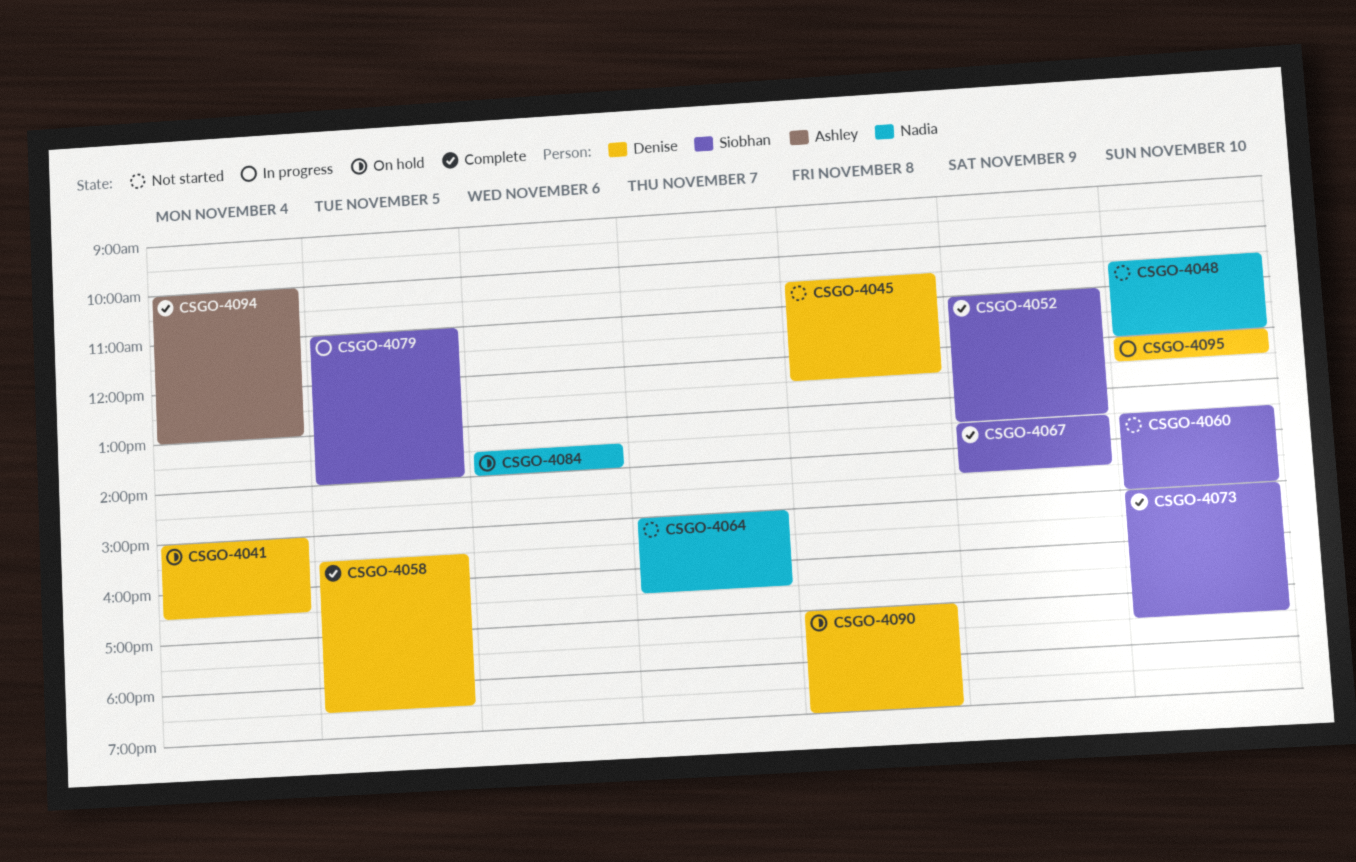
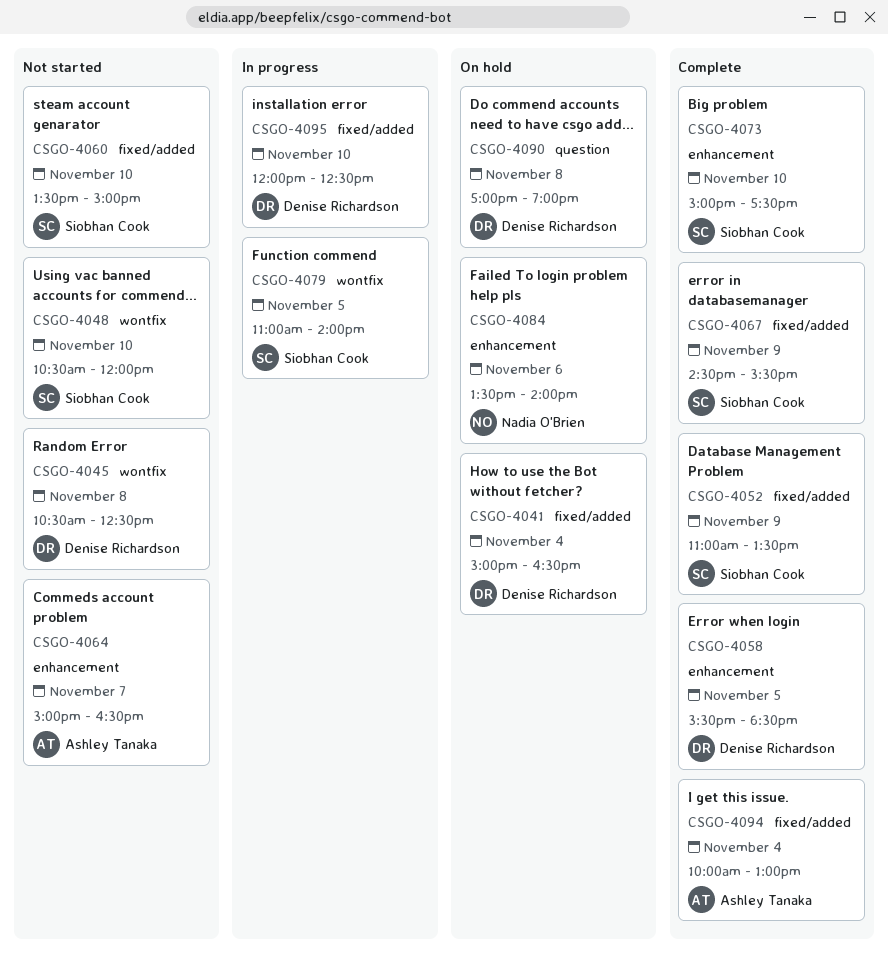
CSGO-4048, owner: Nadia O'Brien -> Siobhan Cook
CSGO-4064, owner: Nadia O'Brien -> Ashley Tanaka
CSGO-4067, begins: 13:30 -> 14:30
CSGO-4067, ends: 14:30 -> 15:30

